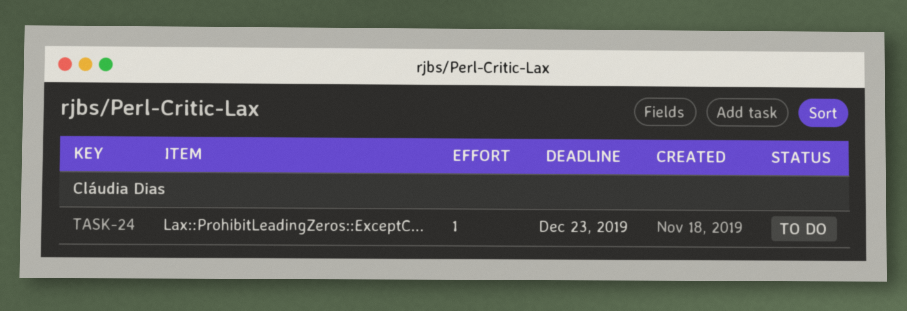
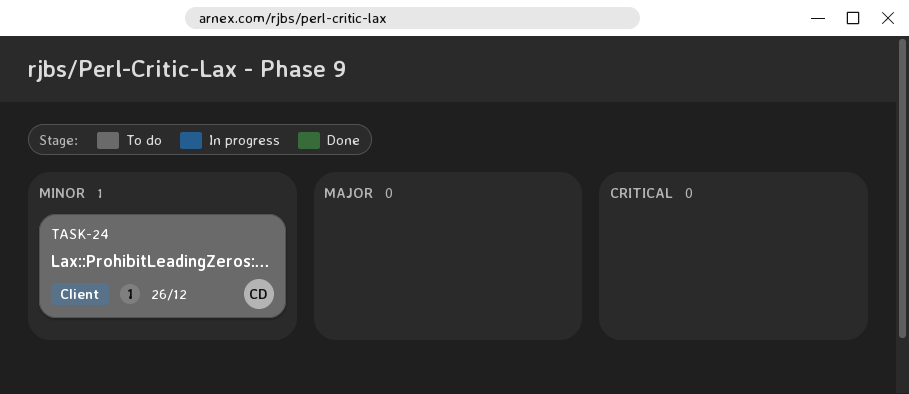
TASK-24, due: Dec 23 -> Dec 26

